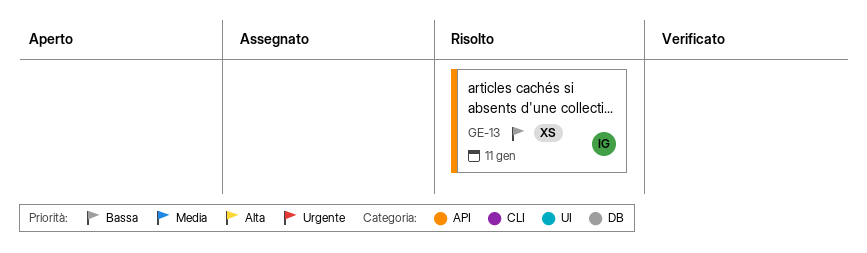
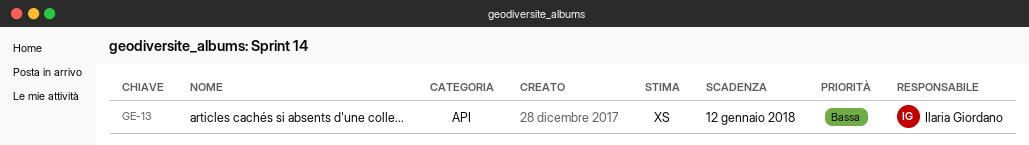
GE-13, due: Jan 11 -> Jan 12

